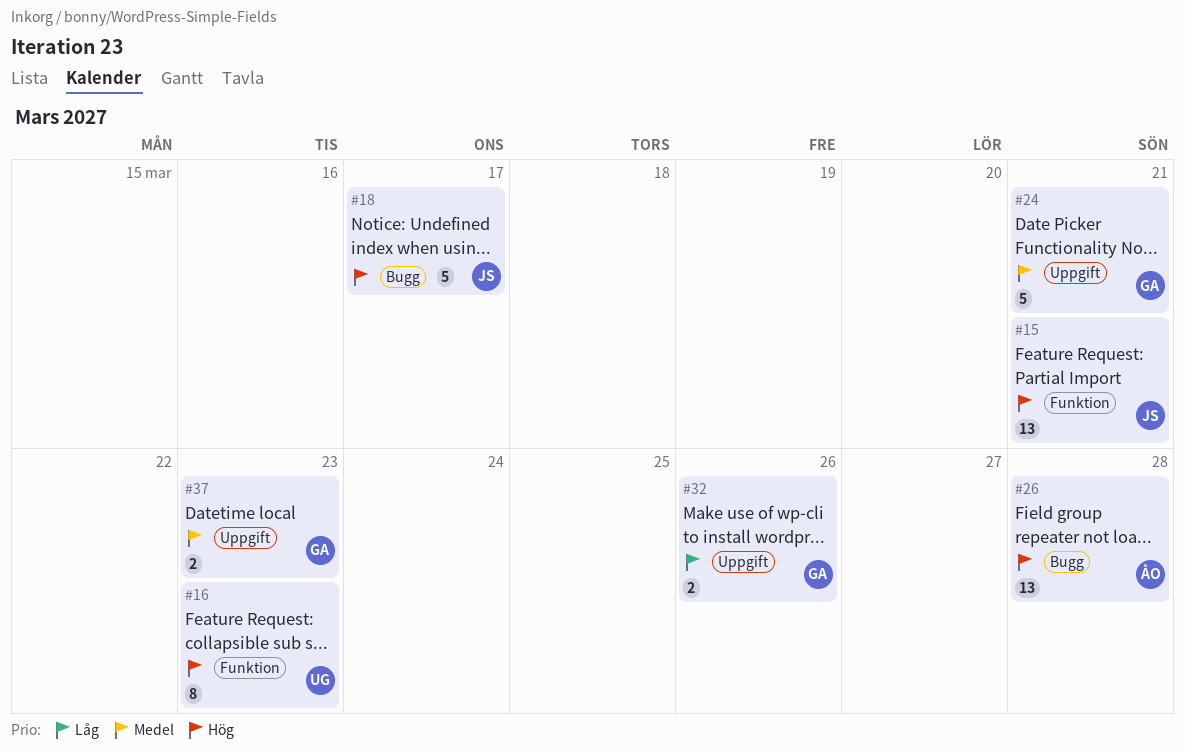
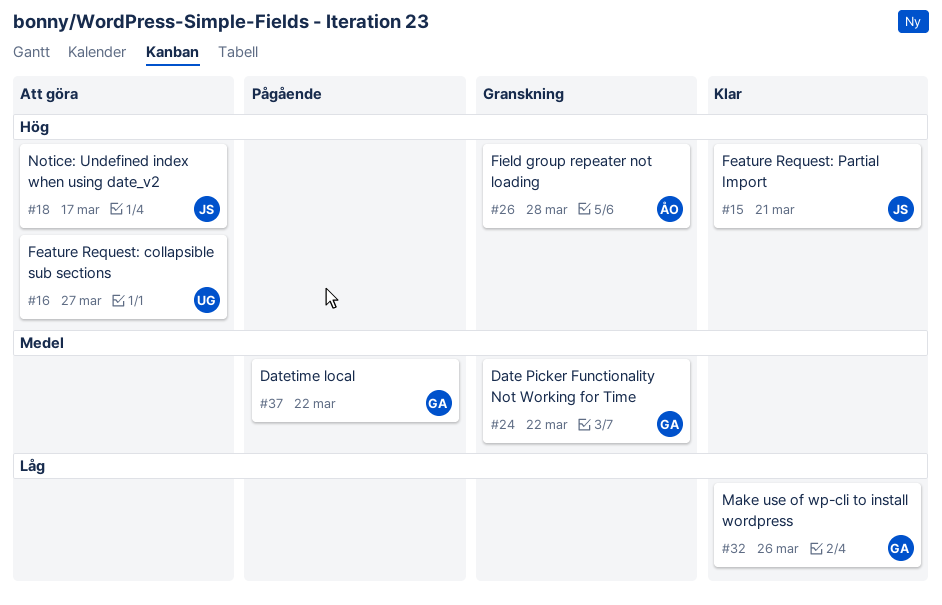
#16, due: Mar 23 -> Mar 27
#24, due: Mar 21 -> Mar 22
#37, due: Mar 23 -> Mar 22

